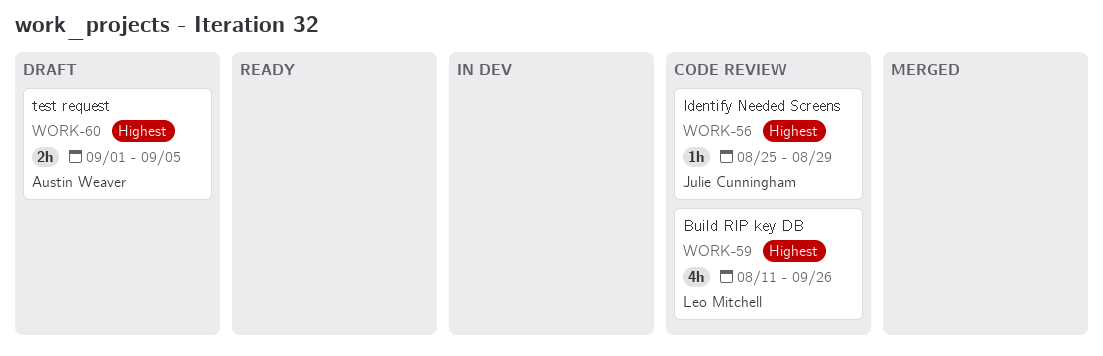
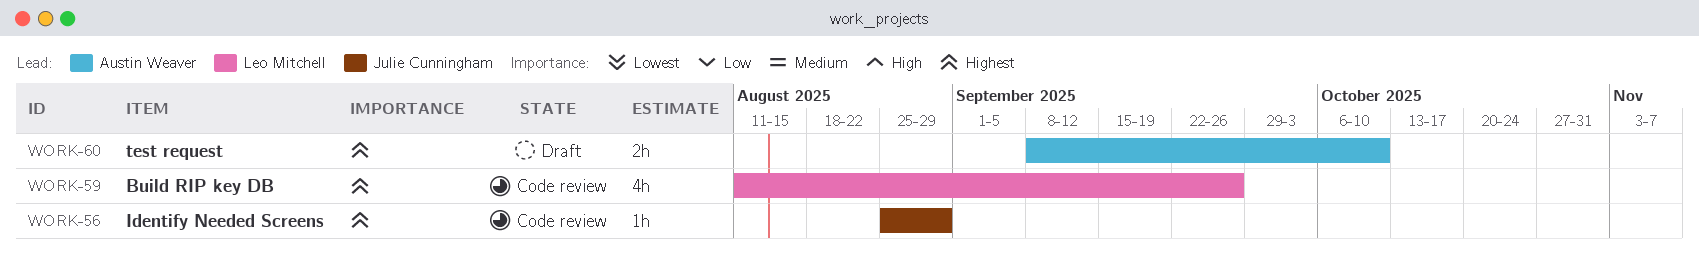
WORK-60, start: Sep 1 -> Sep 8
WORK-60, due: Sep 5 -> Oct 10

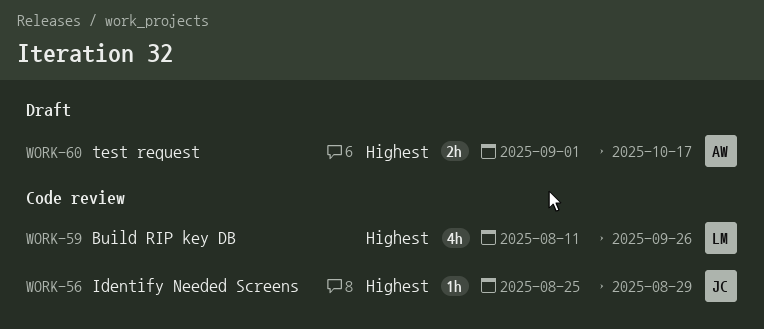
WORK-60, start: Sep 8 -> Sep 1
WORK-60, due: Oct 10 -> Oct 17

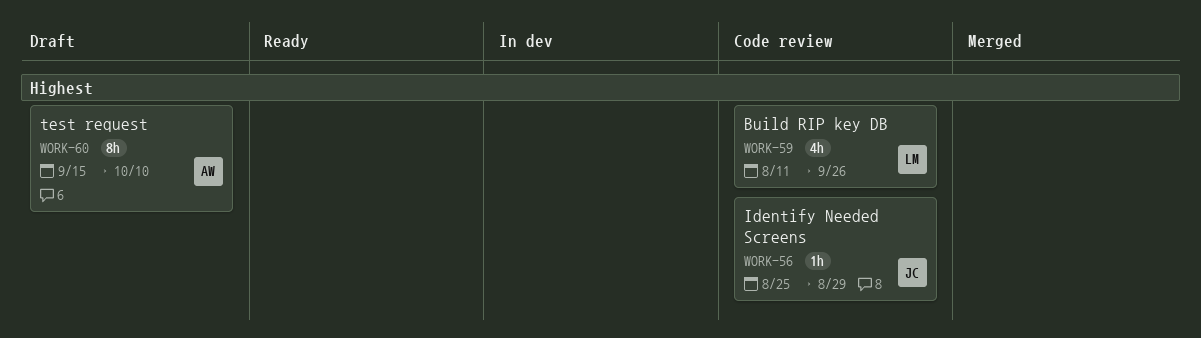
WORK-60, estimate: 2h -> 8h
WORK-60, start: Sep 1 -> Sep 15
WORK-60, due: Oct 17 -> Oct 10

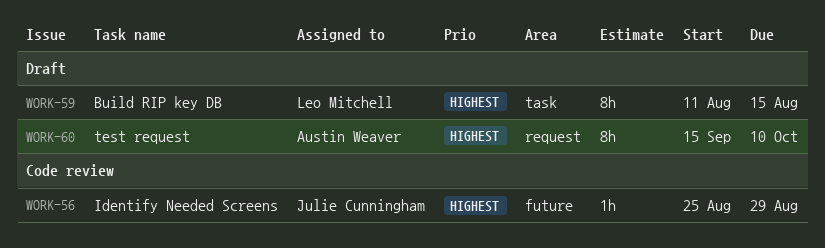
WORK-59, status: Code review -> Draft
WORK-59, estimate: 4h -> 8h
WORK-59, due: Sep 26 -> Aug 15

